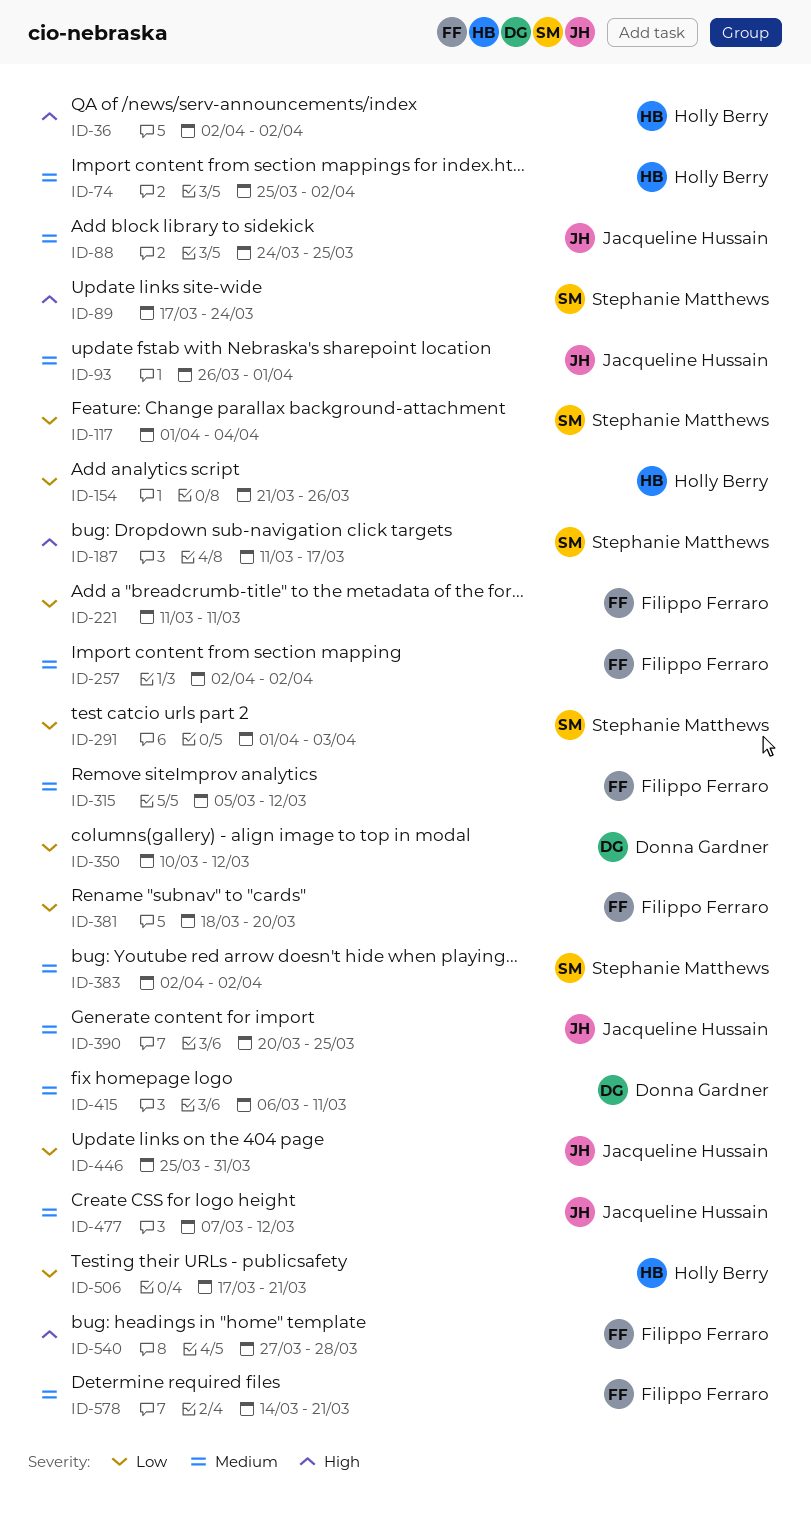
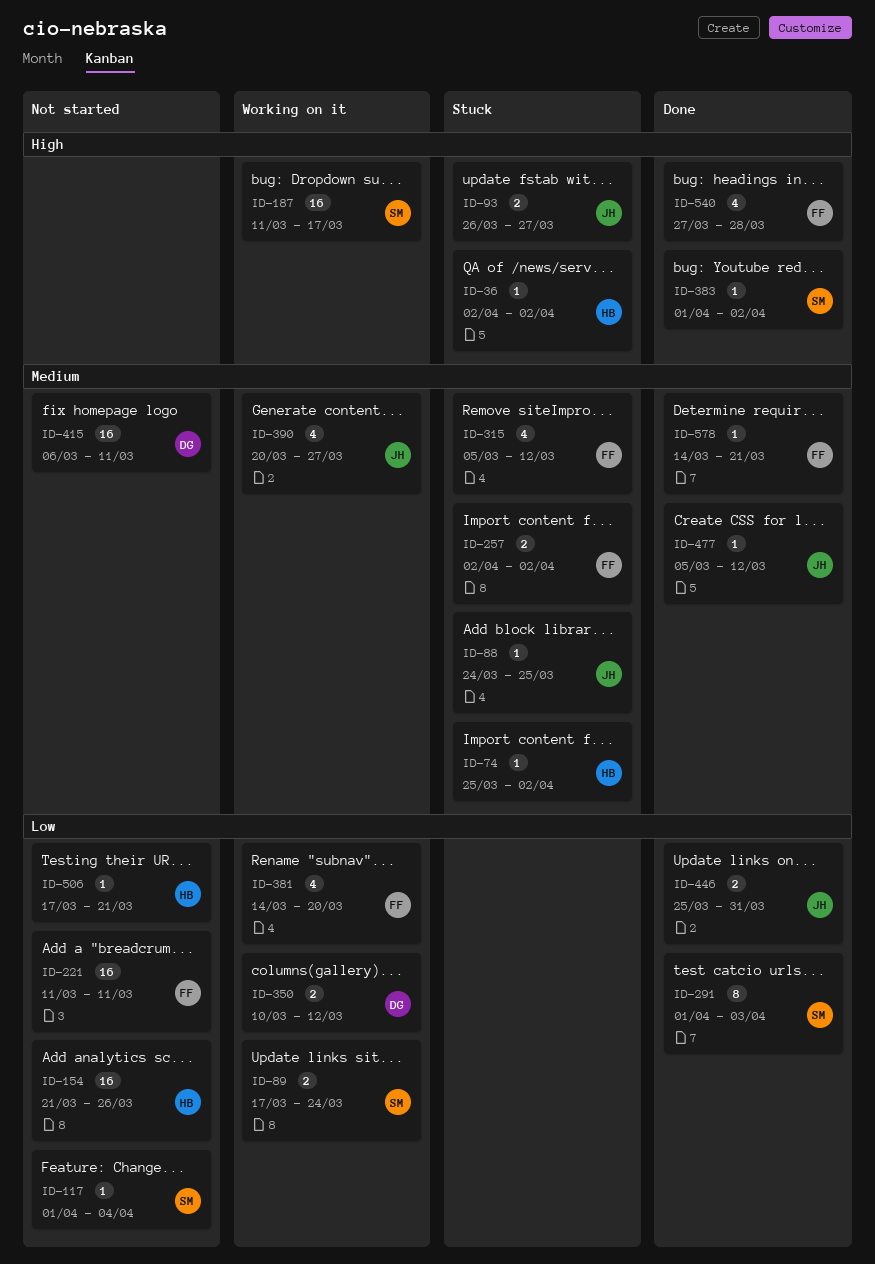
ID-89, priority: High -> Low
ID-93, priority: Medium -> High
ID-93, due: Apr 1 -> Mar 27
ID-381, start: Mar 18 -> Mar 14
ID-383, priority: Medium -> High
ID-383, start: Apr 2 -> Apr 1
ID-390, due: Mar 25 -> Mar 27
ID-477, start: Mar 7 -> Mar 5

